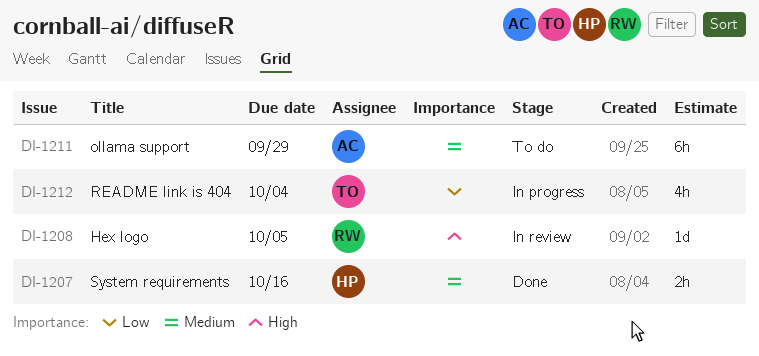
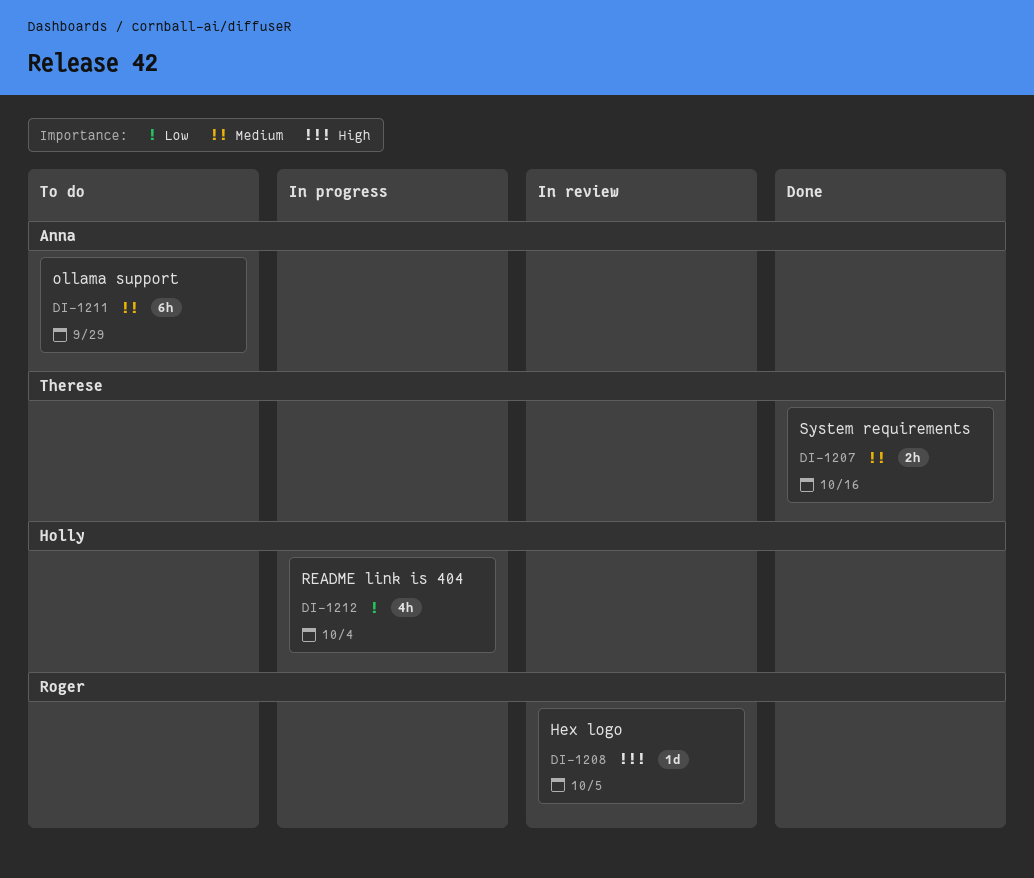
DI-1207, owner: Holly -> Therese
DI-1212, owner: Therese -> Holly

